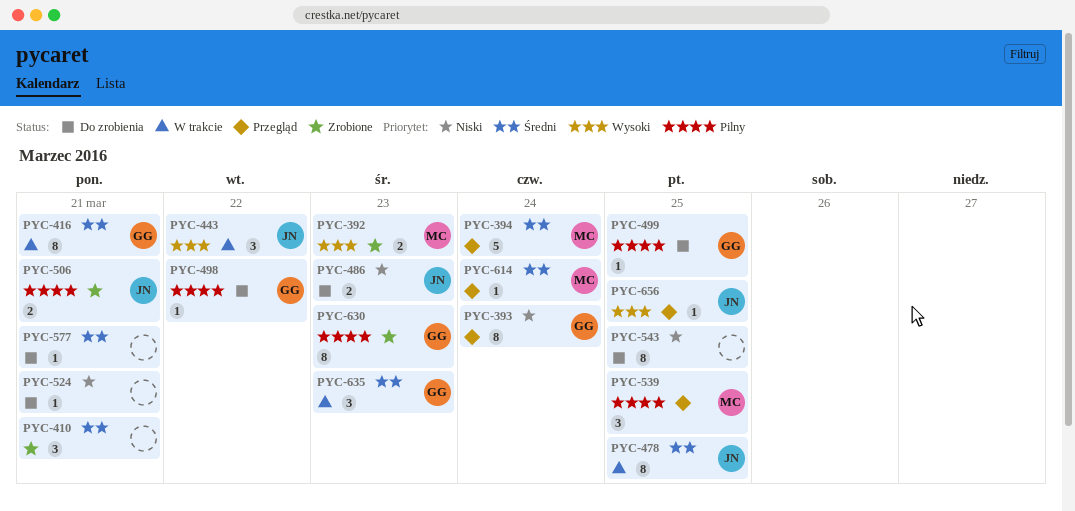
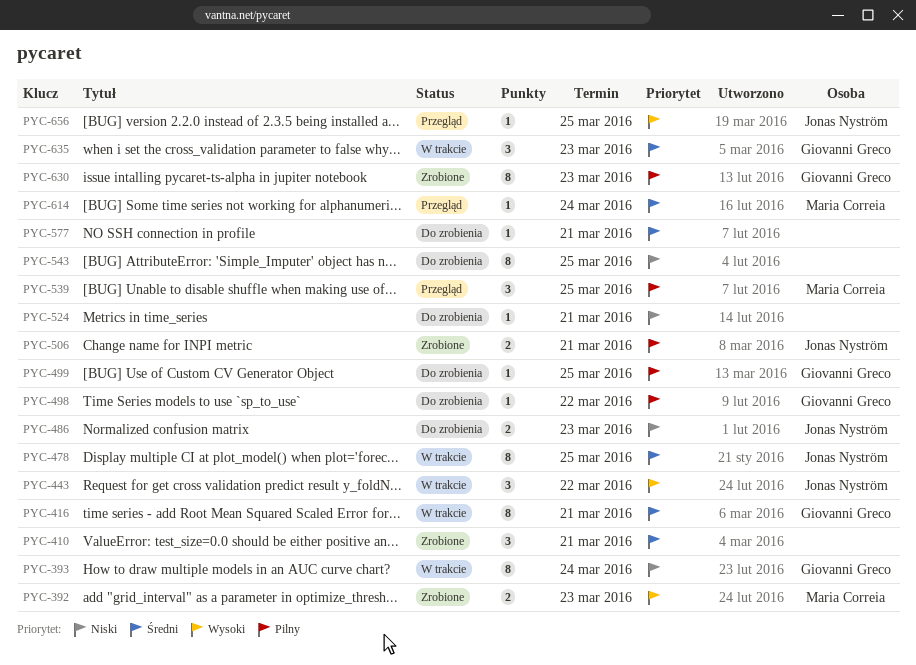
PYC-393, status: Przegląd -> W trakcie
PYC-394: present -> none

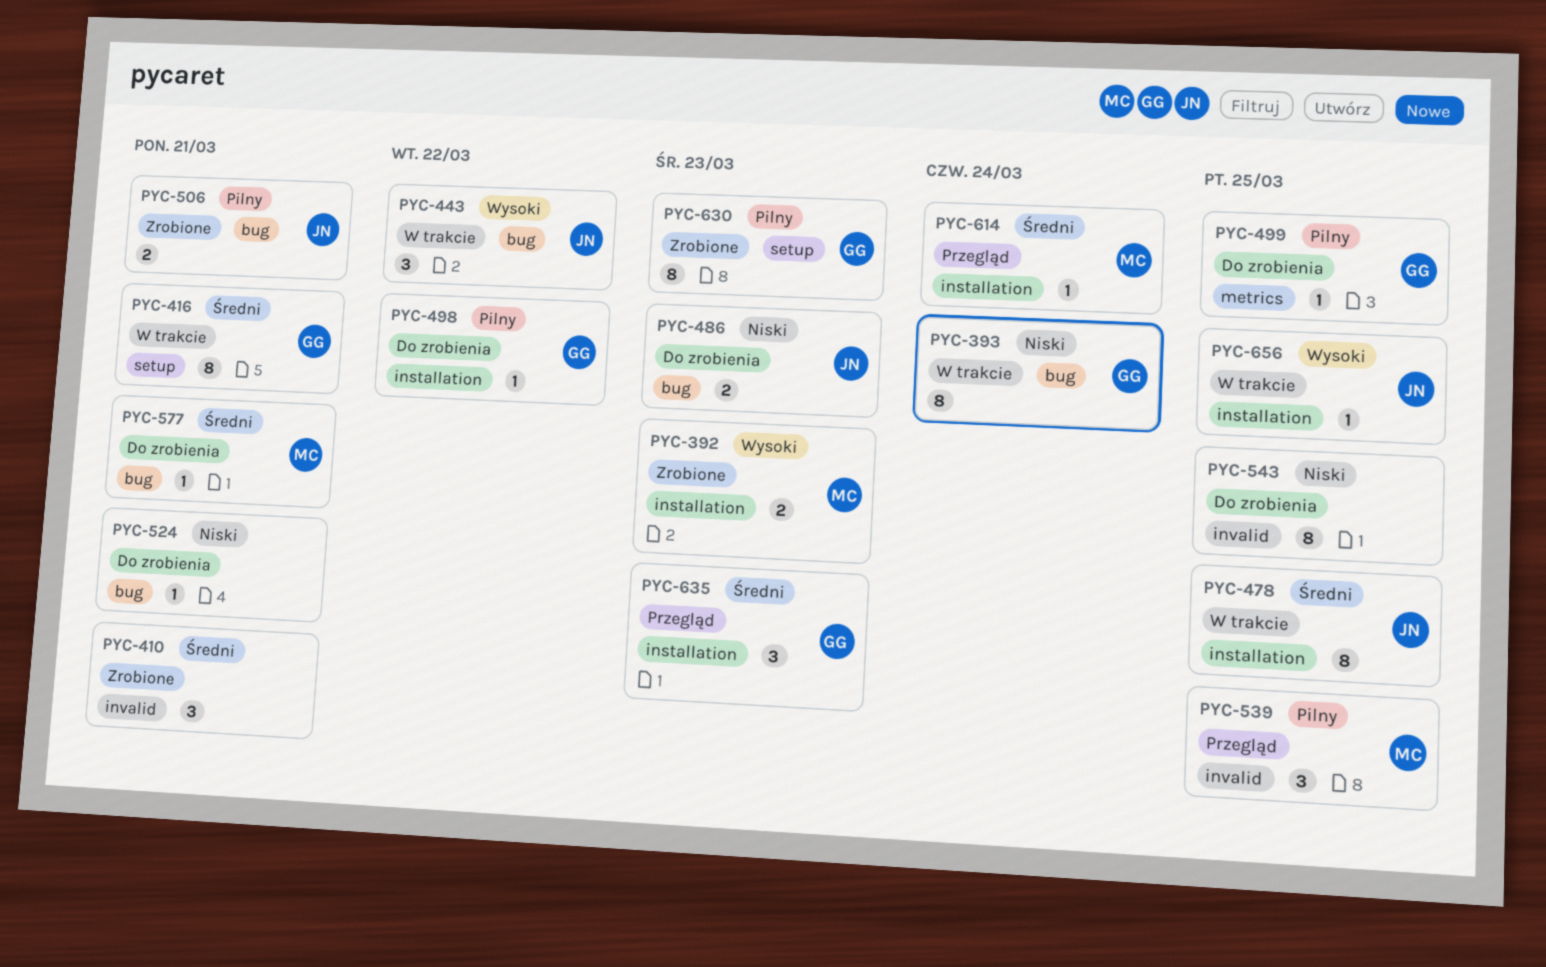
PYC-577, owner: none -> Maria Correia
PYC-635, status: W trakcie -> Przegląd
PYC-656, status: Przegląd -> W trakcie

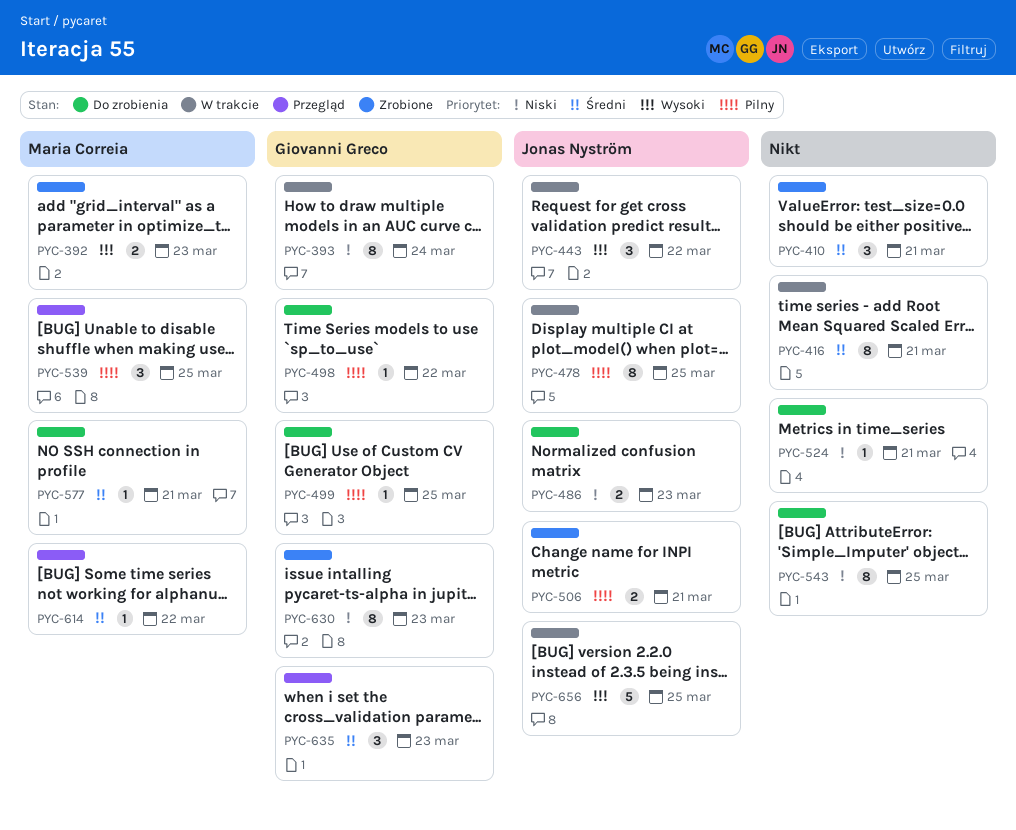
PYC-416, owner: Giovanni Greco -> none
PYC-478, priority: Średni -> Pilny
PYC-614, due: Mar 24 -> Mar 22
PYC-630, priority: Pilny -> Niski
PYC-656, estimate: 1 -> 5

